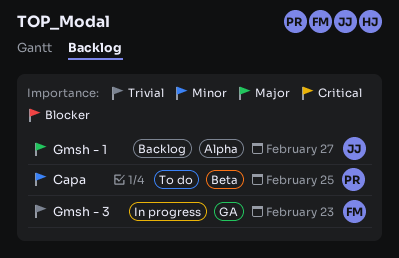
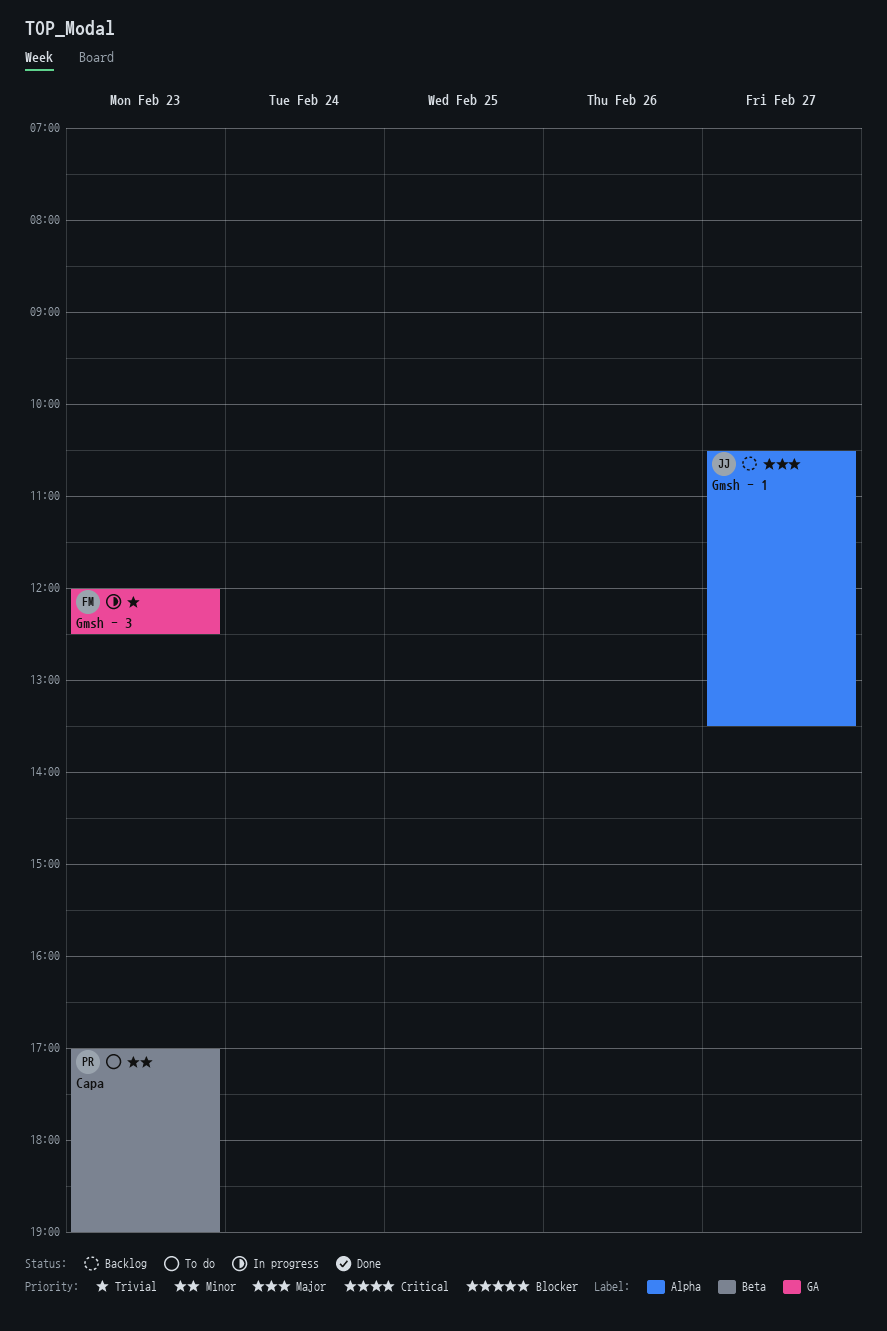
Capa, day: Feb 25 -> Feb 23

